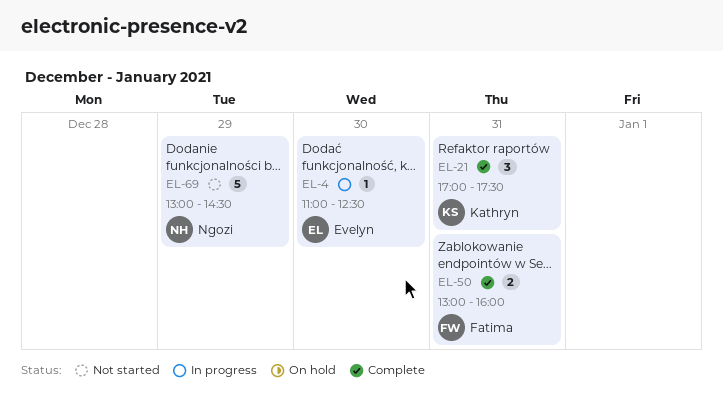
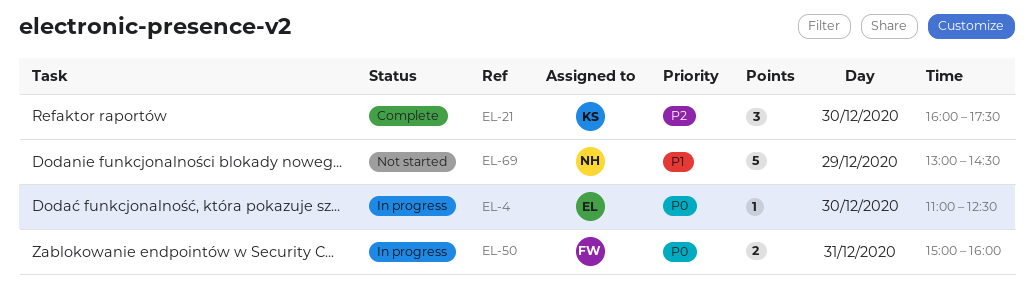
EL-21, day: Dec 31 -> Dec 30
EL-21, begins: 17:00 -> 16:00
EL-50, status: Complete -> In progress
EL-50, begins: 13:00 -> 15:00

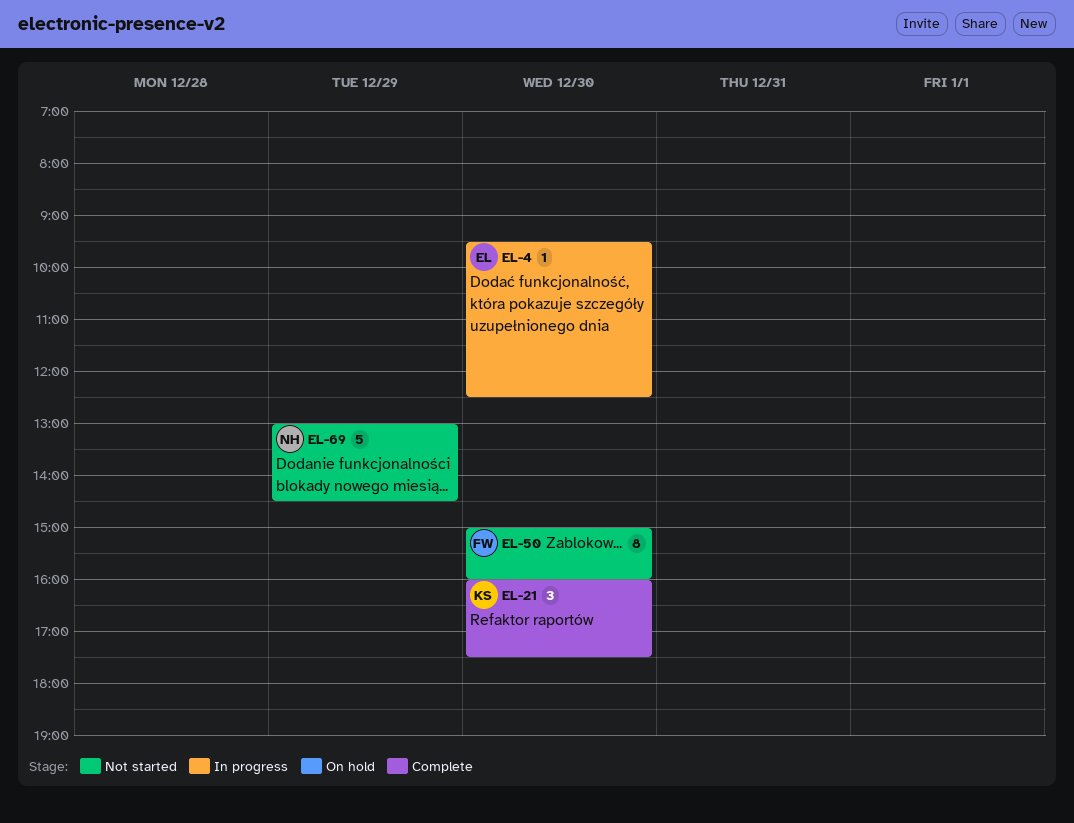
EL-4, begins: 11:00 -> 09:30
EL-50, status: In progress -> Not started
EL-50, estimate: 2 -> 8
EL-50, day: Dec 31 -> Dec 30

